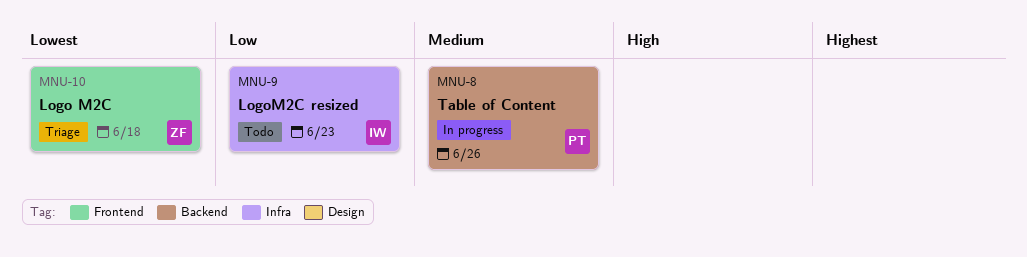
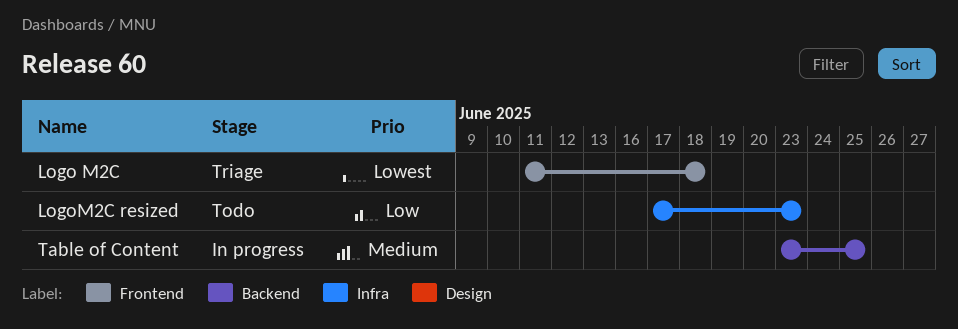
Table of Content, due: Jun 26 -> Jun 25

